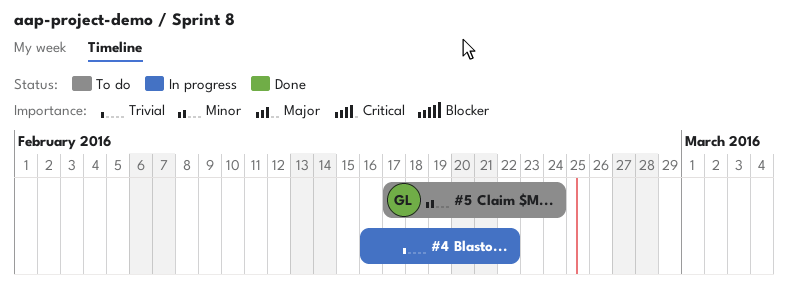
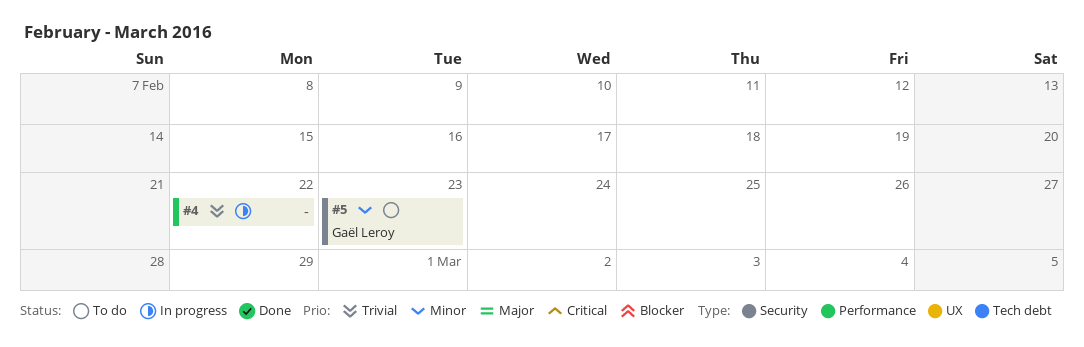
#5, due: Feb 24 -> Feb 23

